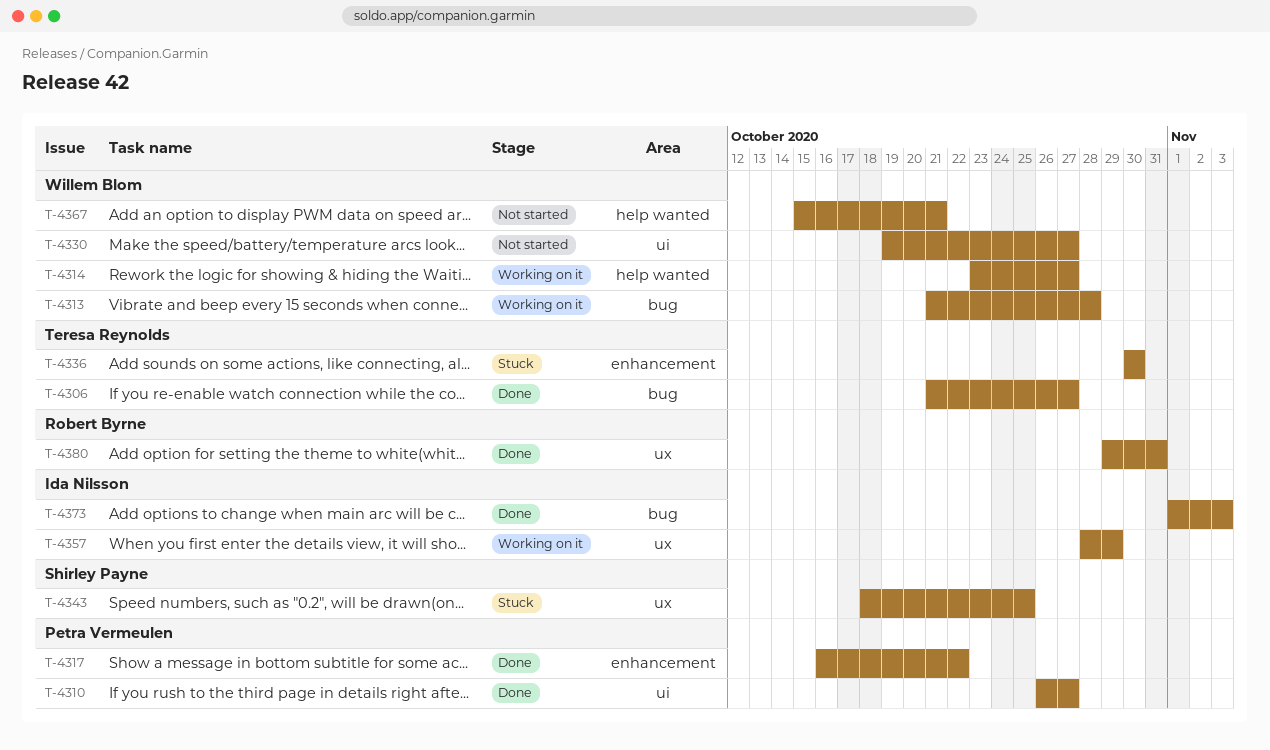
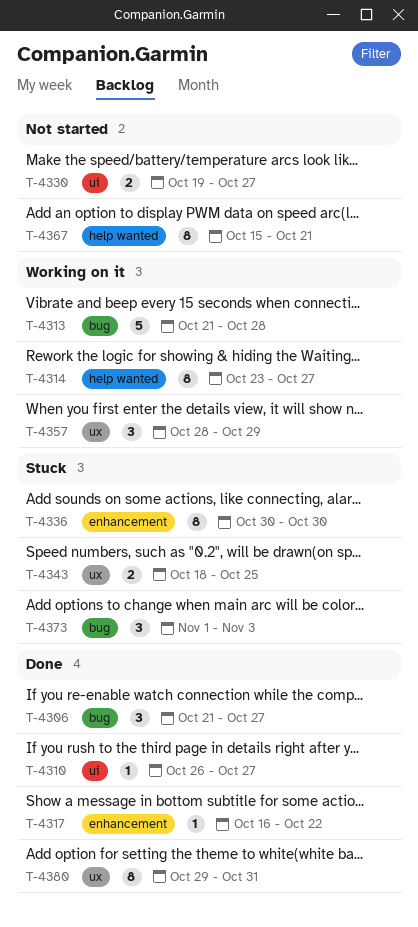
T-4373, status: Done -> Stuck

